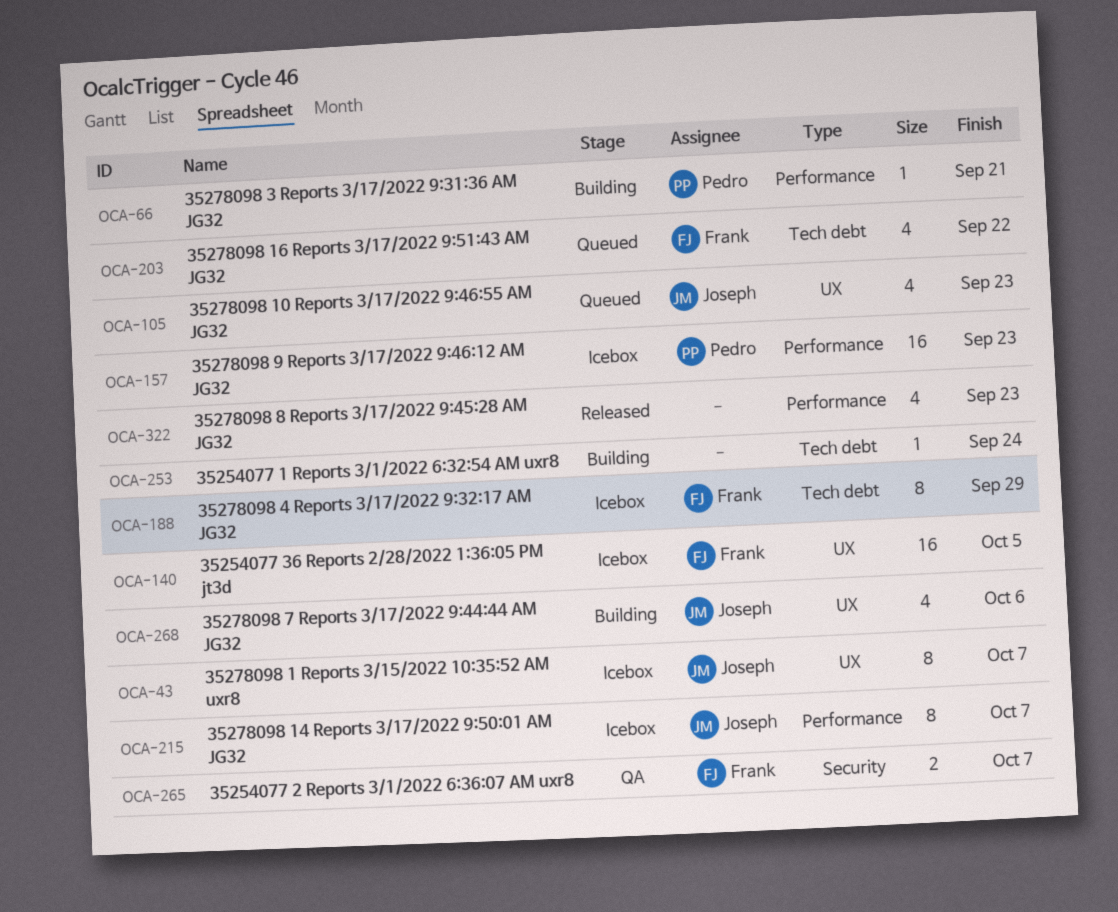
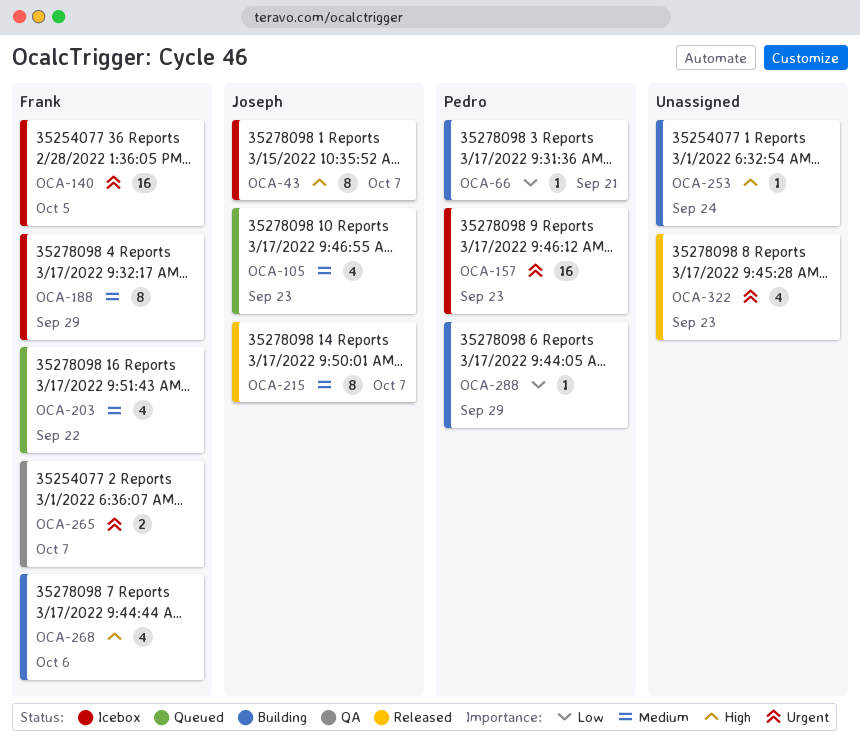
OCA-215, status: Icebox -> Released
OCA-268, owner: Joseph -> Frank
OCA-288: none -> present

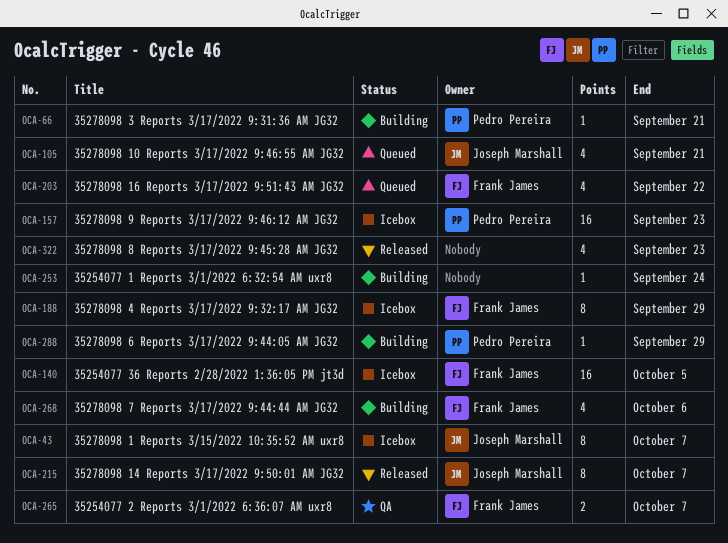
OCA-105, due: Sep 23 -> Sep 21

